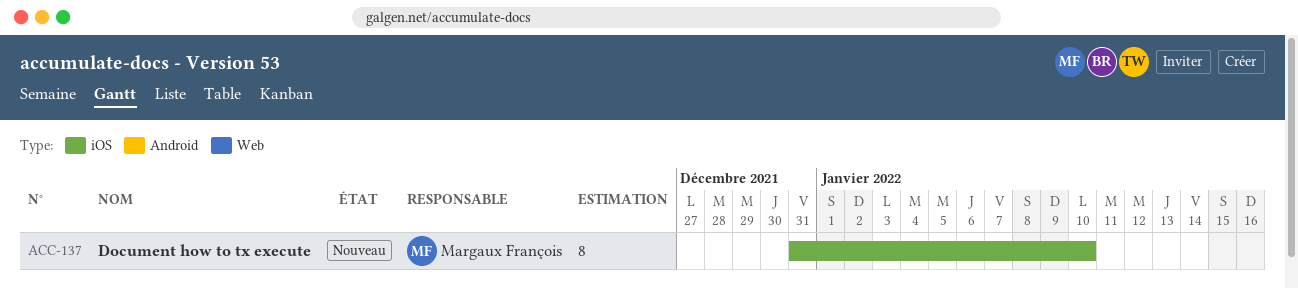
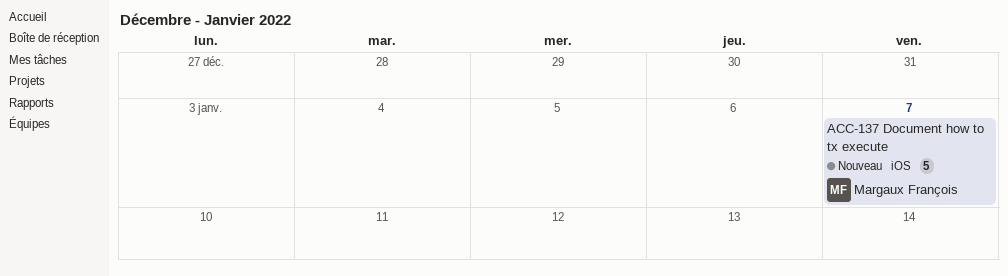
ACC-137, estimate: 8 -> 5
ACC-137, due: Jan 10 -> Jan 7

